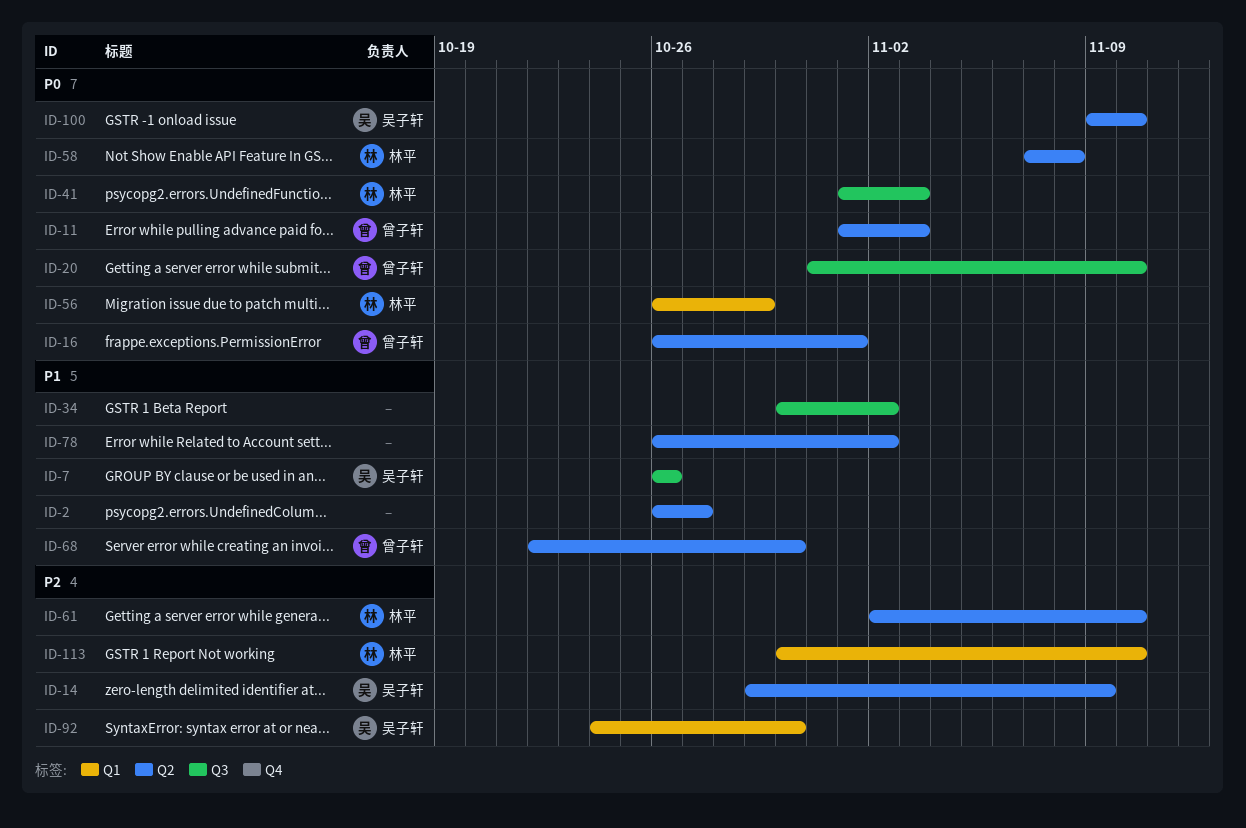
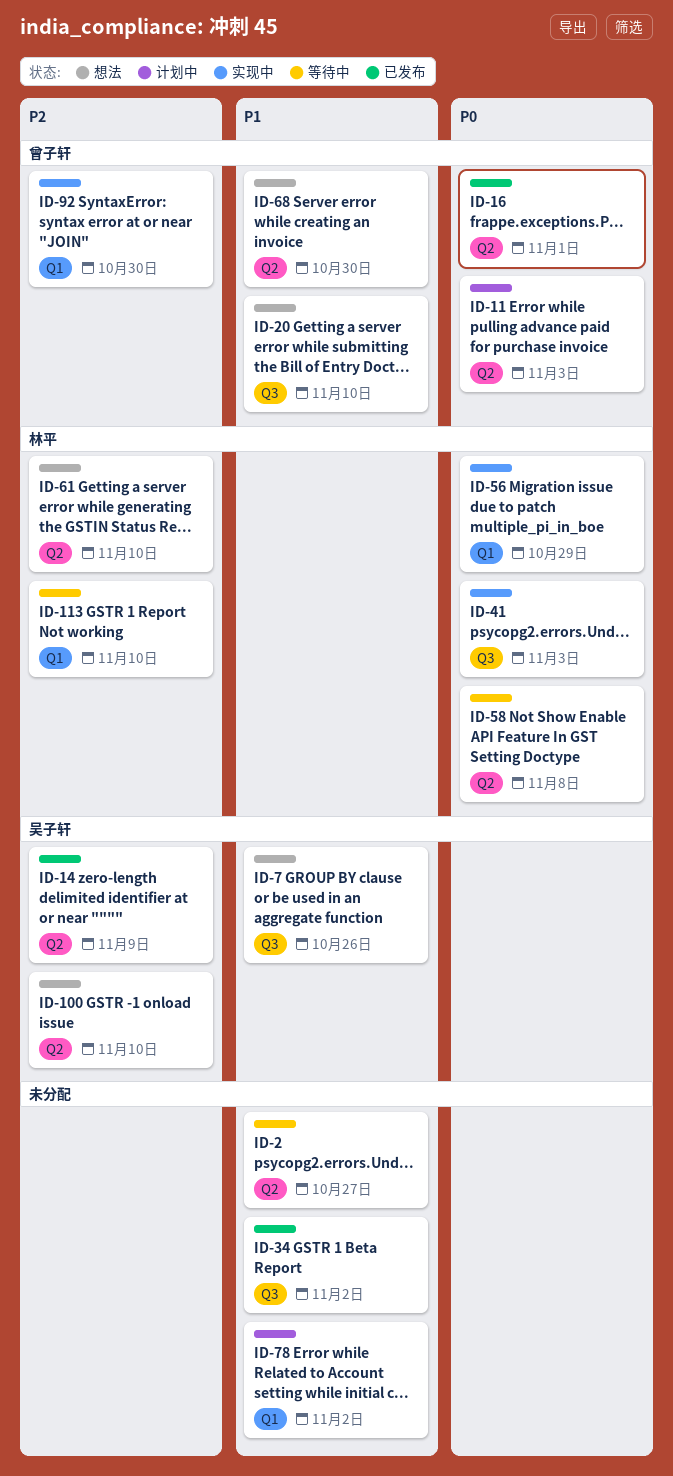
ID-20, priority: P0 -> P1
ID-78, label: Q2 -> Q1
ID-92, owner: 吴子轩 -> 曾子轩
ID-100, priority: P0 -> P2

